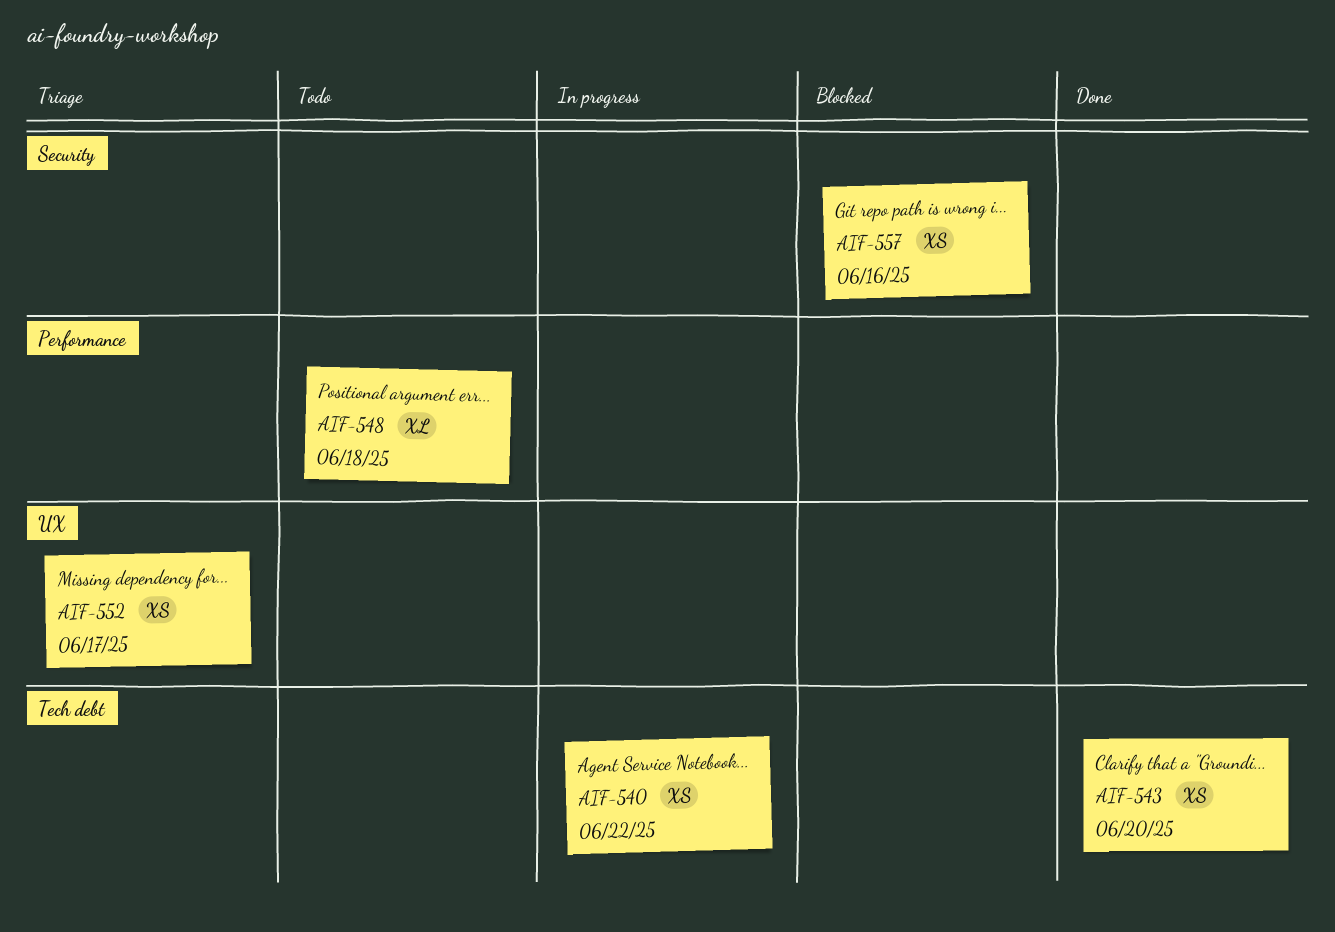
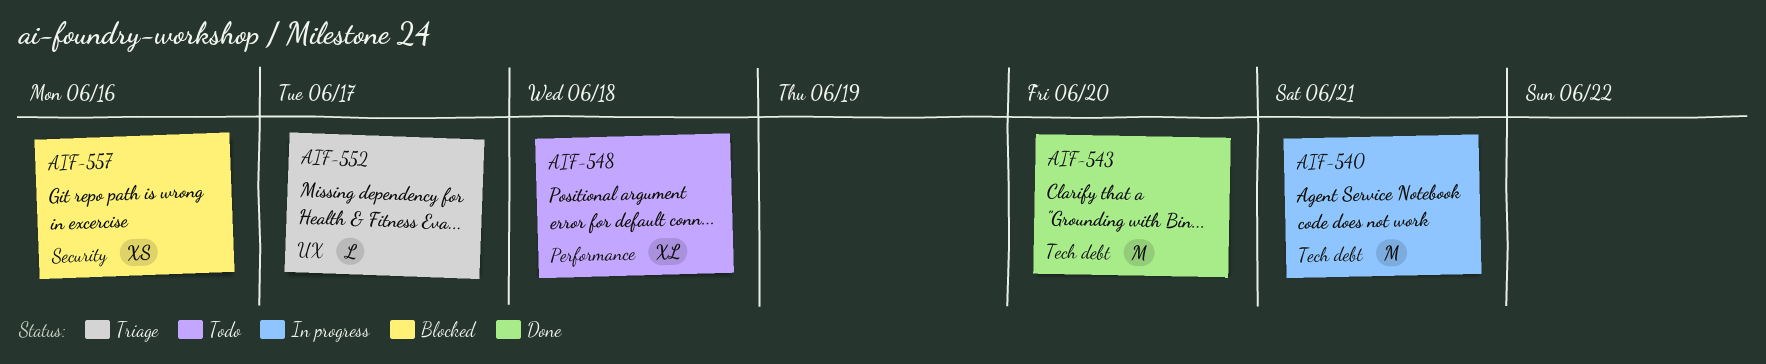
AIF-540, estimate: XS -> M
AIF-540, due: Jun 22 -> Jun 21
AIF-543, estimate: XS -> M
AIF-552, estimate: XS -> L

